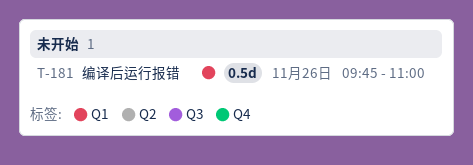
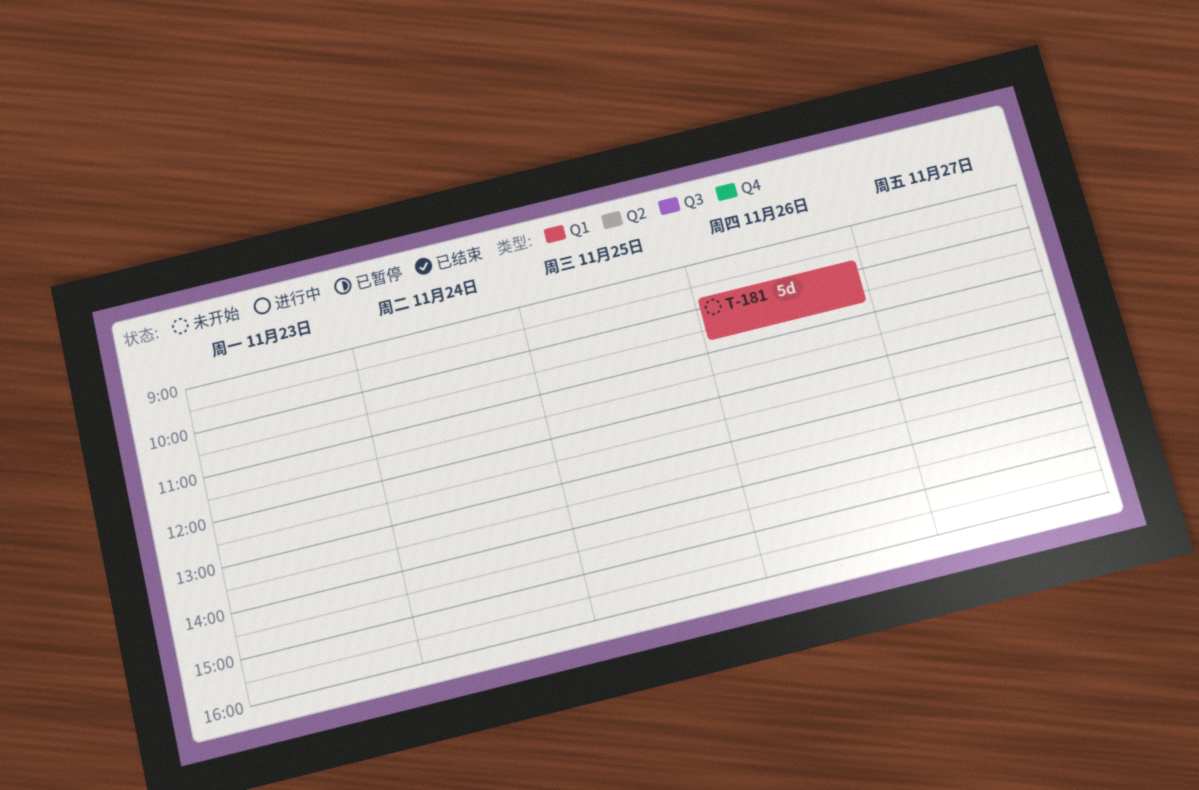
T-181, estimate: 0.5d -> 5d
T-181, ends: 11:00 -> 10:45

